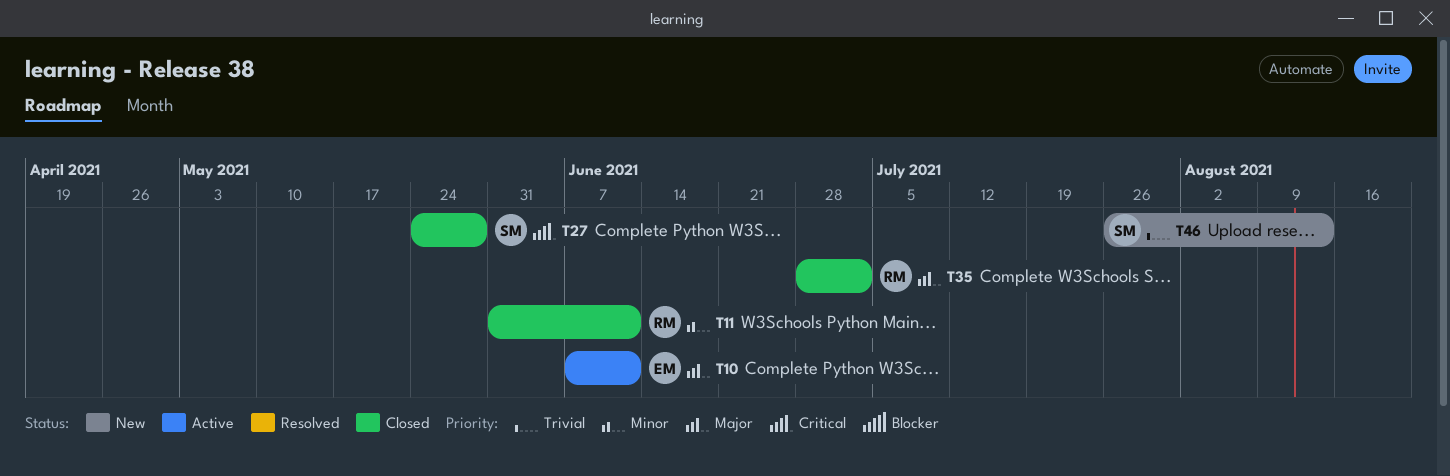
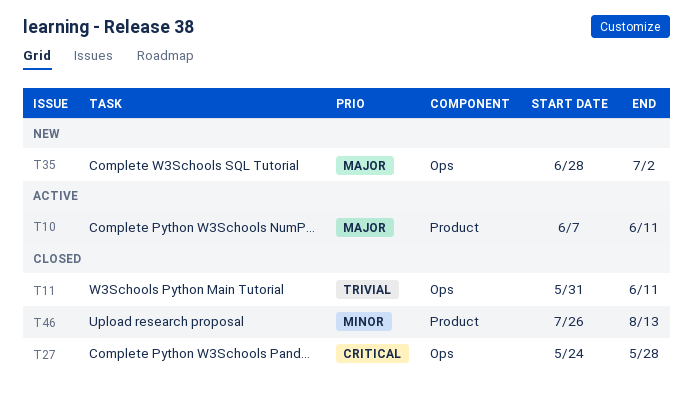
T11, priority: Minor -> Trivial
T35, status: Closed -> New
T46, status: New -> Closed
T46, priority: Trivial -> Minor

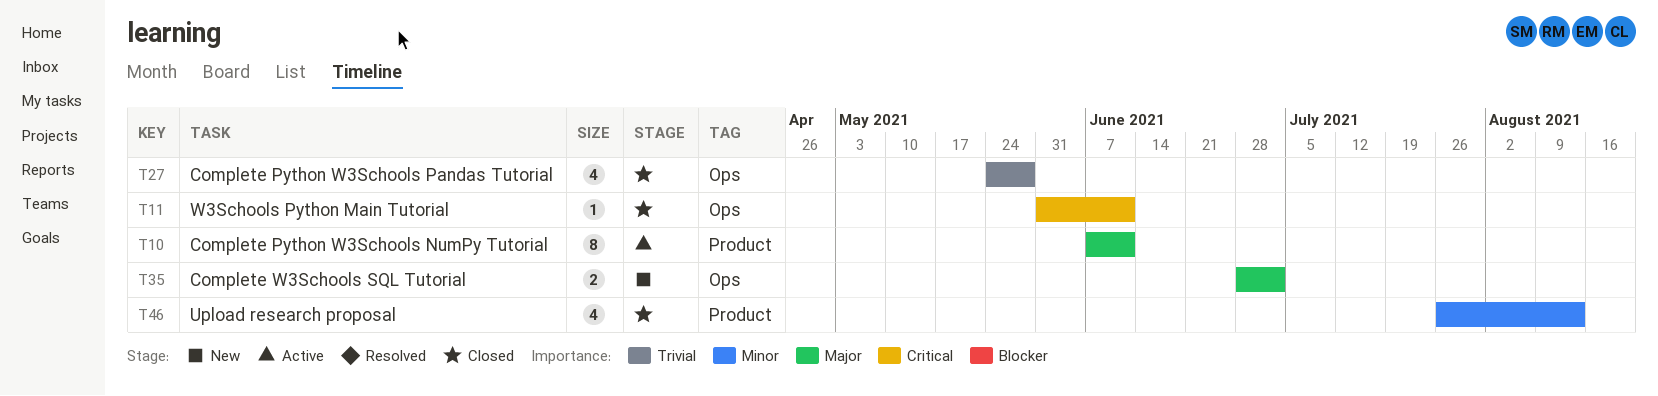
T11, priority: Trivial -> Critical
T27, priority: Critical -> Trivial

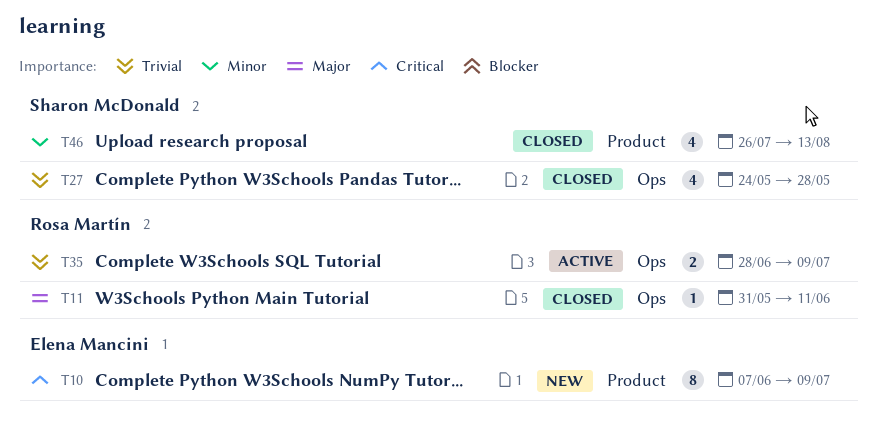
T10, status: Active -> New
T10, priority: Major -> Critical
T10, due: Jun 11 -> Jul 9
T11, priority: Critical -> Major
T35, status: New -> Active
T35, priority: Major -> Trivial
T35, due: Jul 2 -> Jul 9

